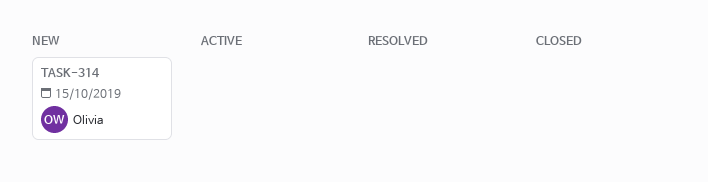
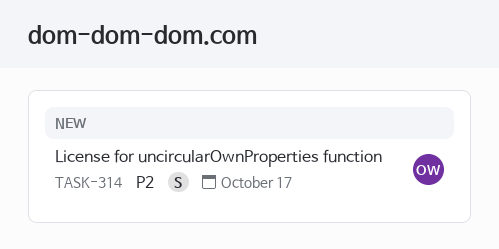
TASK-314, due: Oct 15 -> Oct 17

